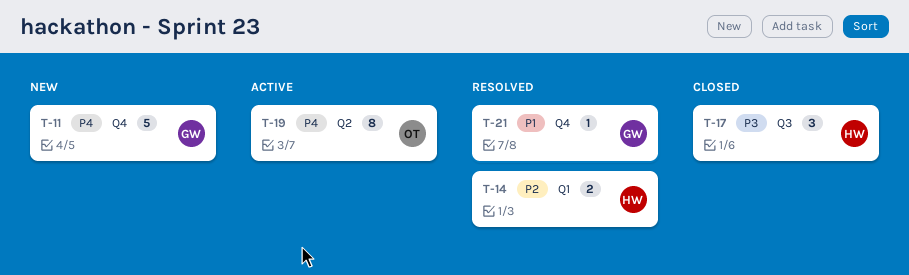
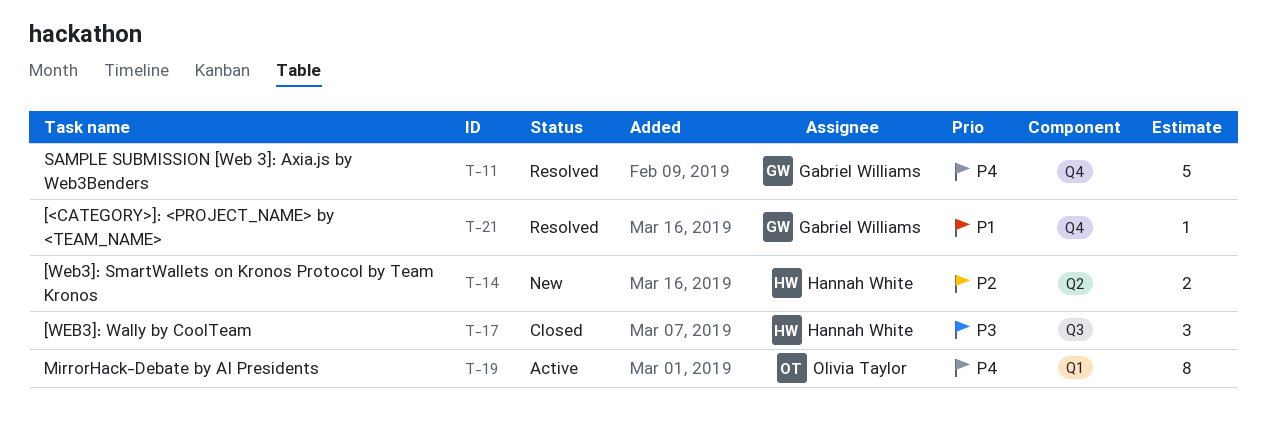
T-11, status: New -> Resolved
T-14, status: Resolved -> New
T-14, label: Q1 -> Q2
T-19, label: Q2 -> Q1

